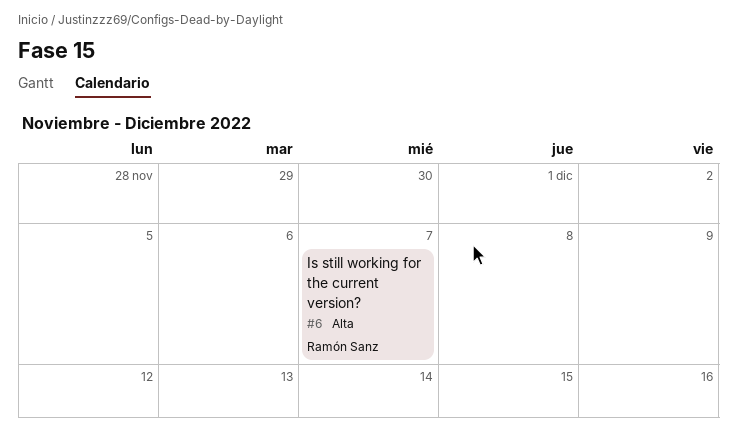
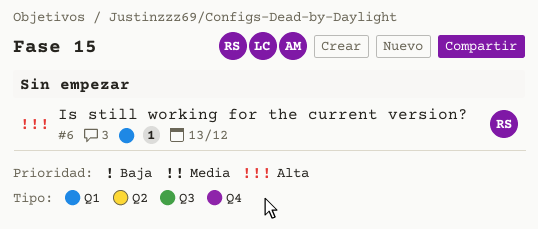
#6, due: Dec 7 -> Dec 13

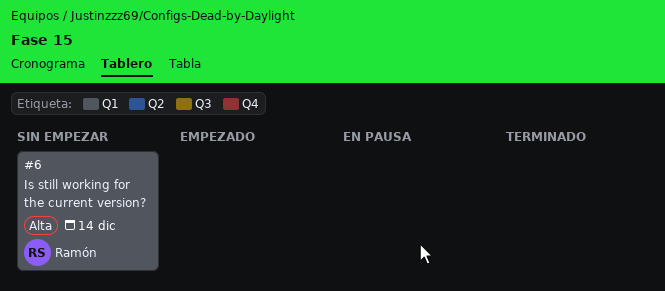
#6, due: Dec 13 -> Dec 14

